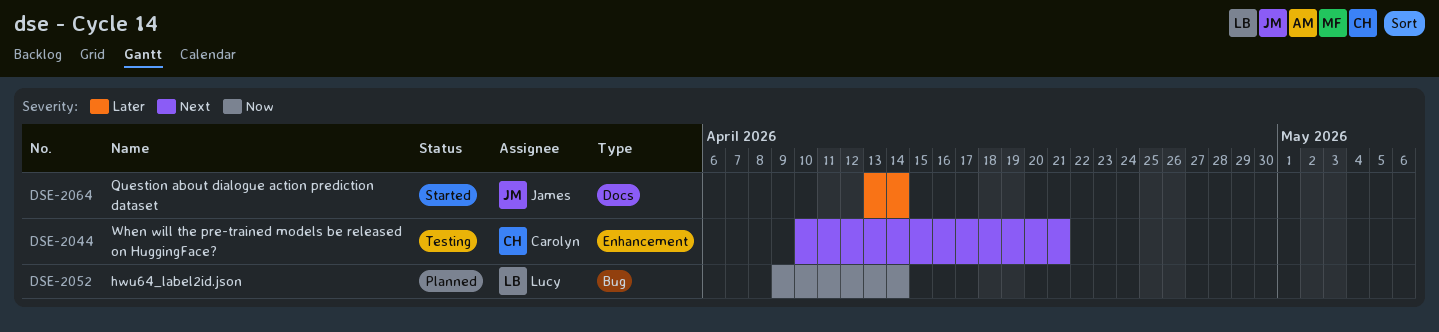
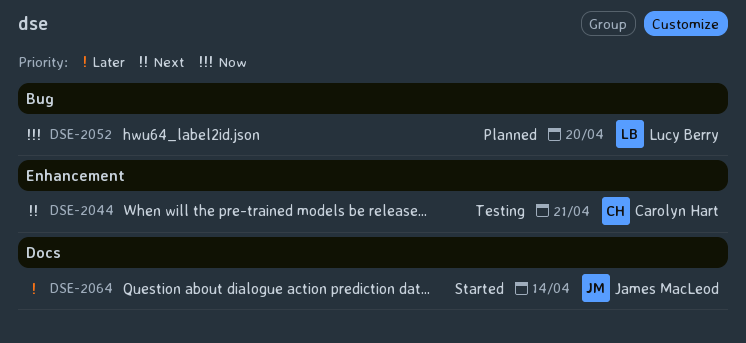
DSE-2052, due: Apr 14 -> Apr 20

